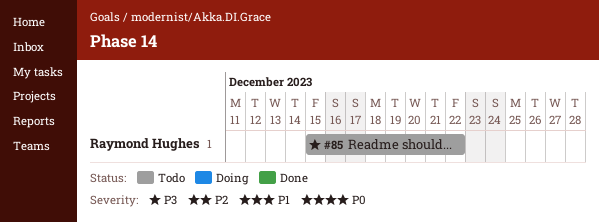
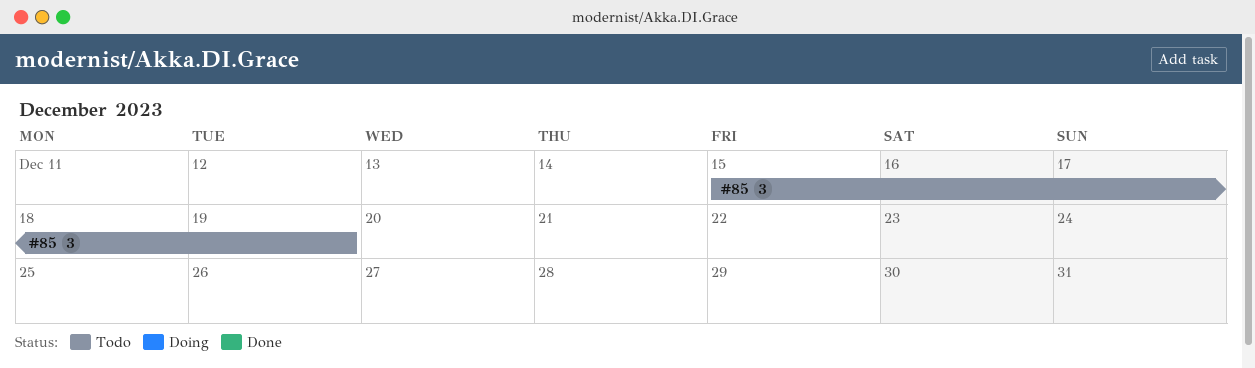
#85, due: Dec 22 -> Dec 19

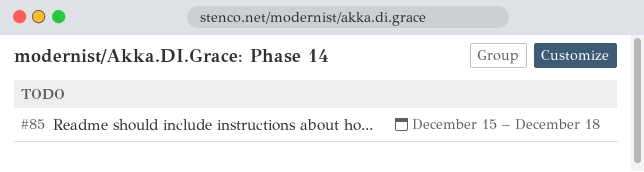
#85, due: Dec 19 -> Dec 18

